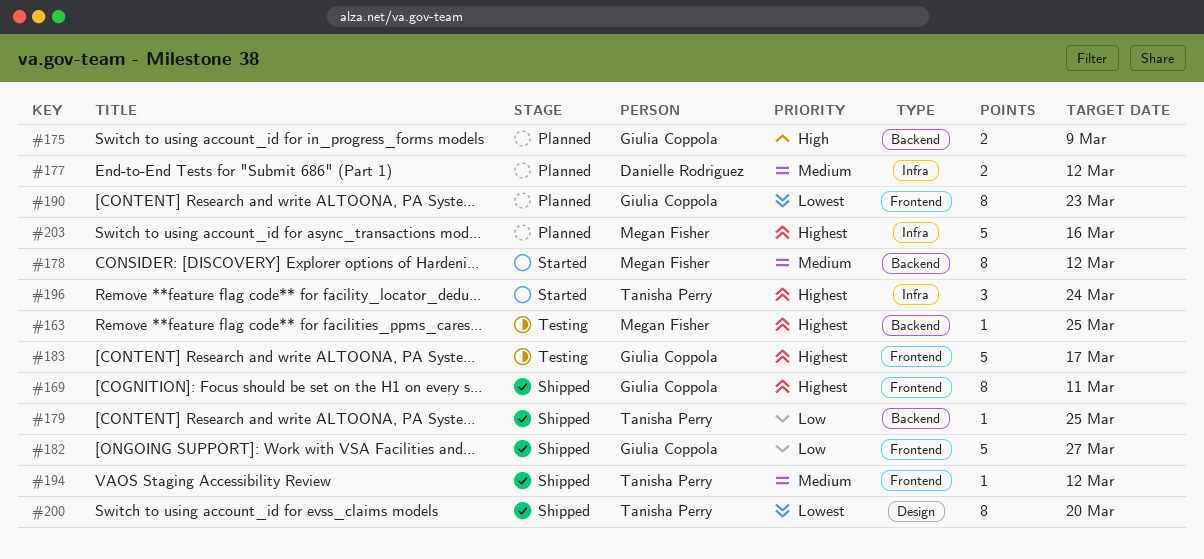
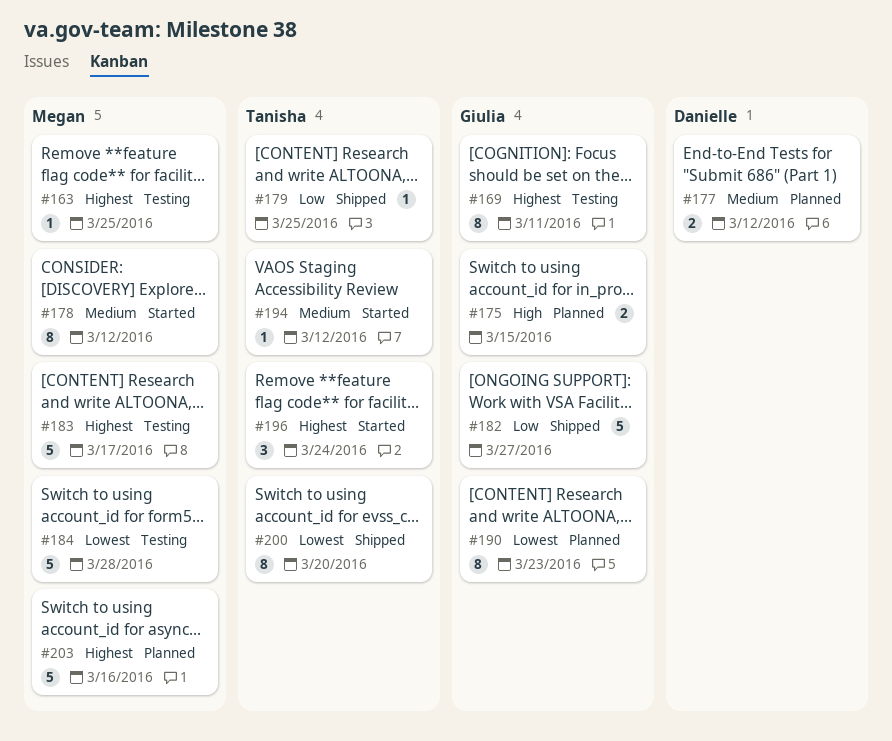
#169, status: Shipped -> Testing
#175, due: Mar 9 -> Mar 15
#183, owner: Giulia Coppola -> Megan Fisher
#184: none -> present
#194, status: Shipped -> Started

